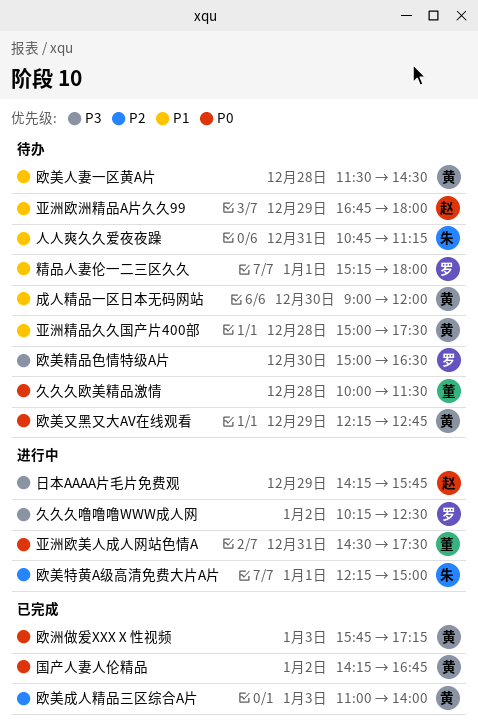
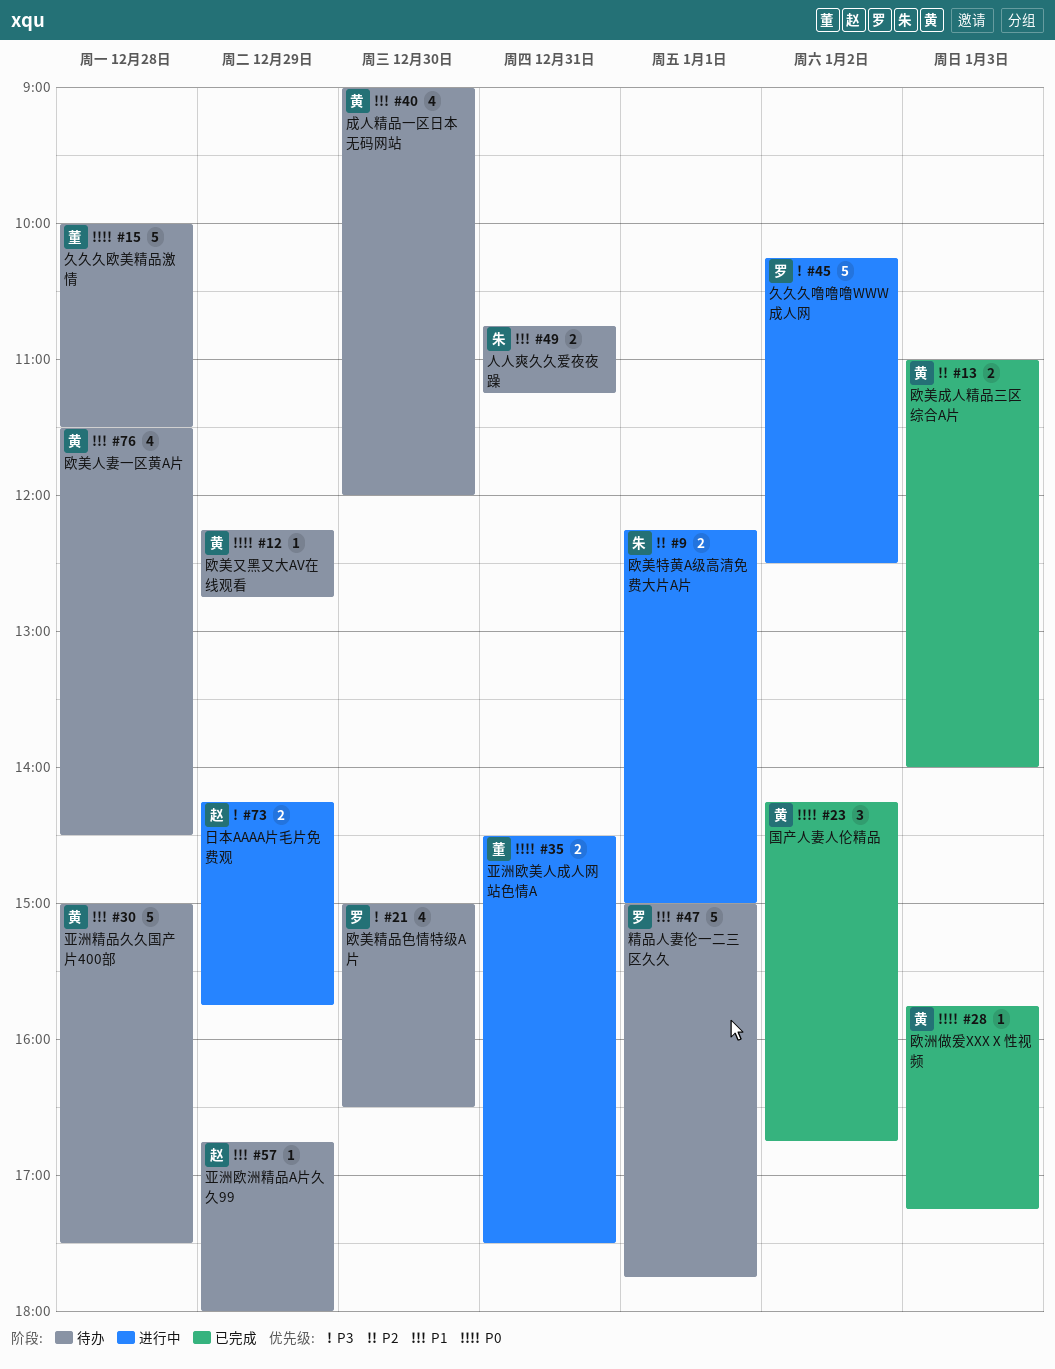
精品人妻伦一二三区久久, begins: 15:15 -> 15:00
精品人妻伦一二三区久久, ends: 18:00 -> 17:45

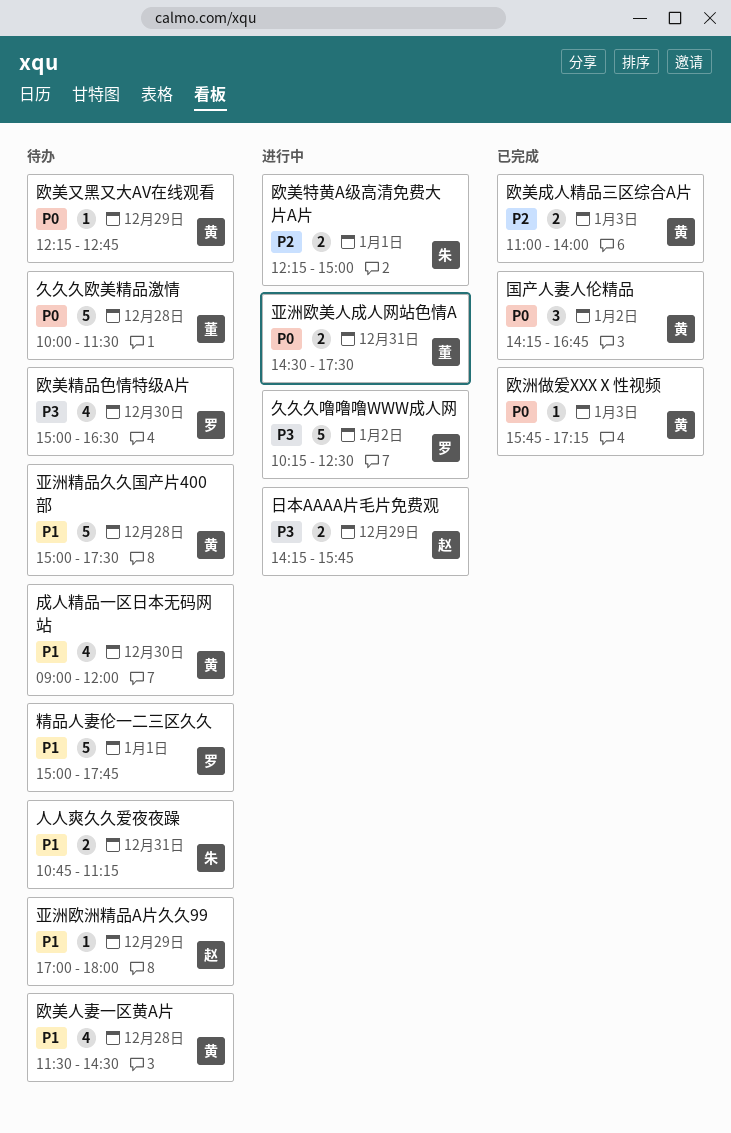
亚洲欧洲精品A片久久99, begins: 16:45 -> 17:00

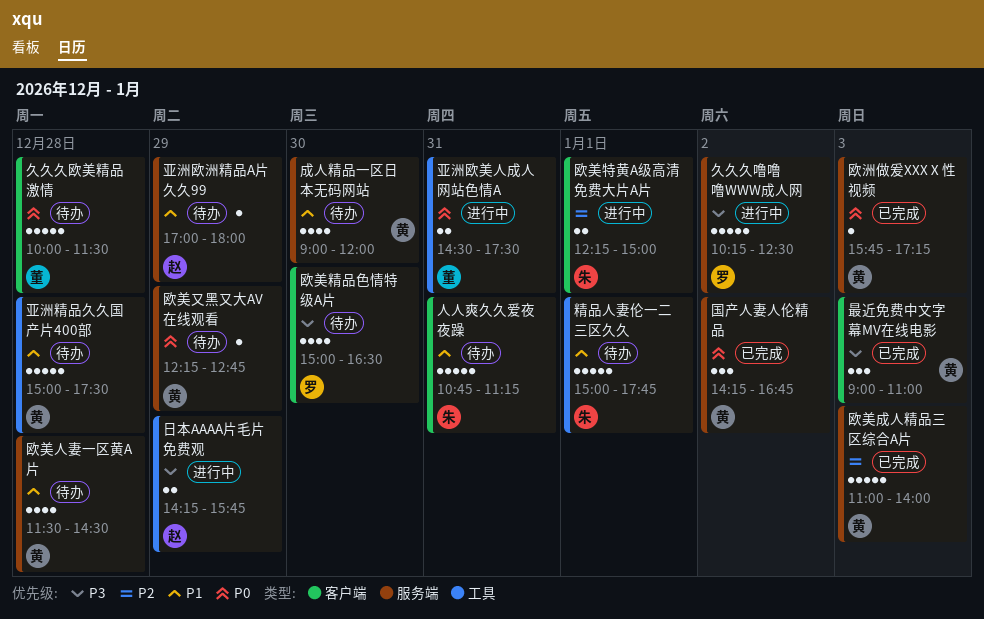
人人爽久久爱夜夜躁, estimate: 2 -> 5
最近免费中文字幕MV在线电影: none -> present
欧美成人精品三区综合A片, estimate: 2 -> 5
精品人妻伦一二三区久久, owner: 罗 -> 朱

